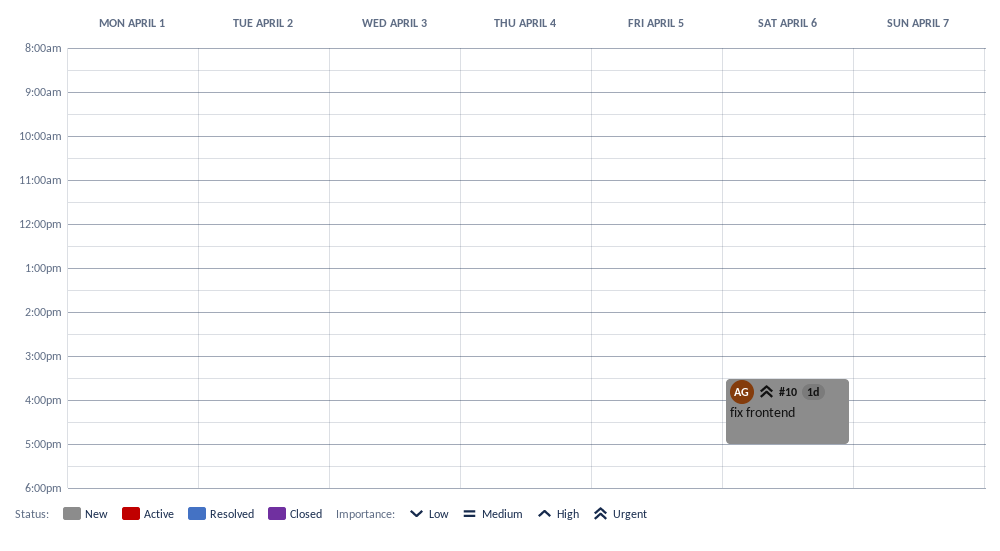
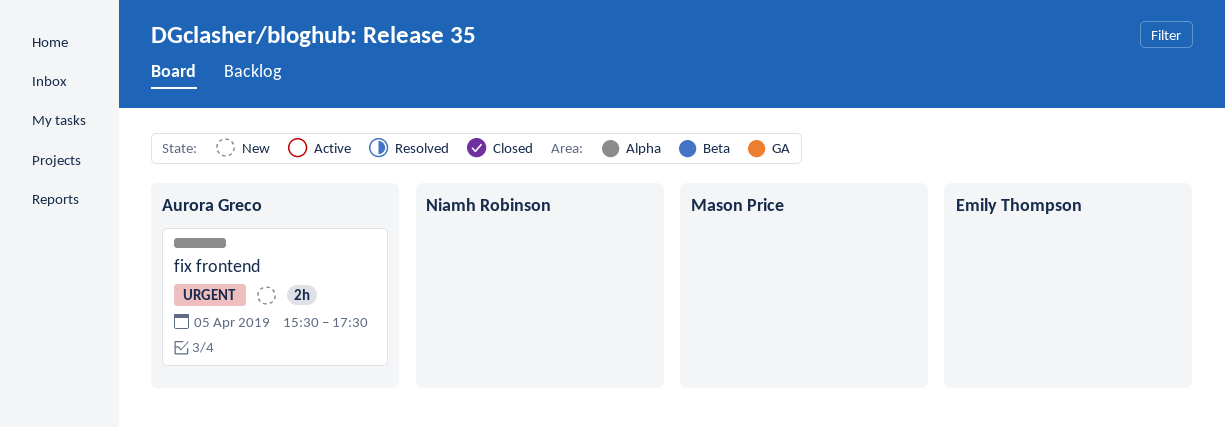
fix frontend, estimate: 1d -> 2h
fix frontend, day: Apr 6 -> Apr 5
fix frontend, ends: 17:00 -> 17:30

